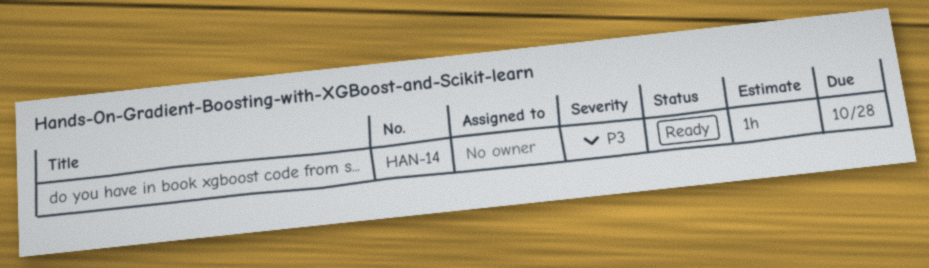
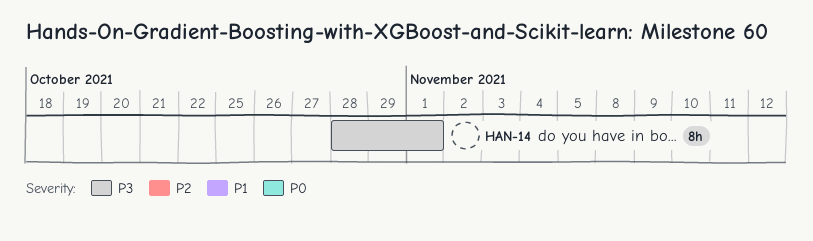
HAN-14, estimate: 1h -> 8h
HAN-14, due: Oct 28 -> Nov 1

